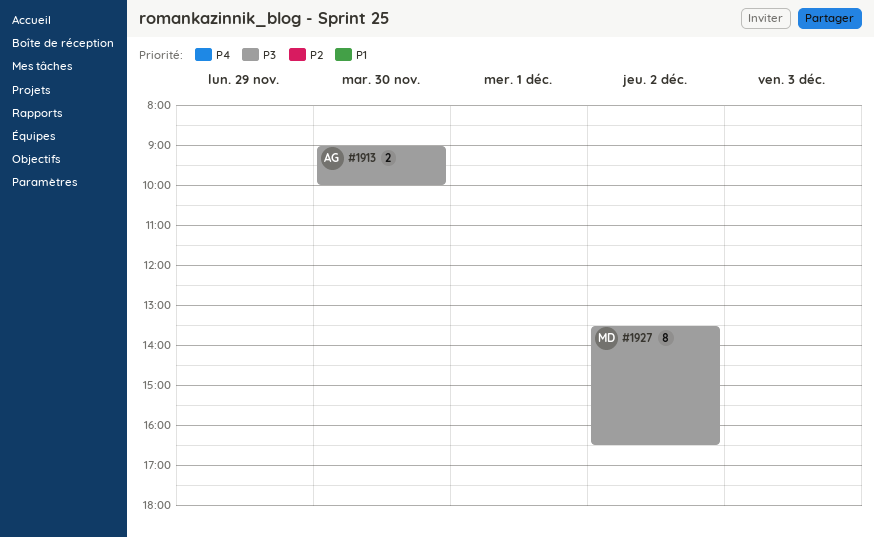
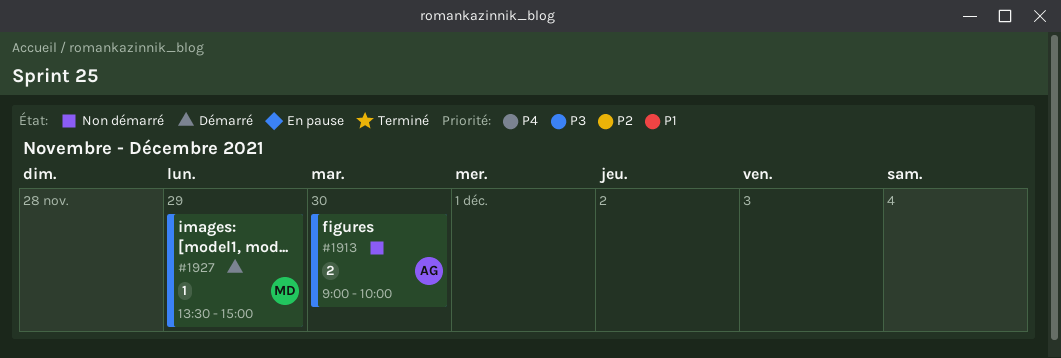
#1927, estimate: 8 -> 1
#1927, day: Dec 2 -> Nov 29
#1927, ends: 16:30 -> 15:00

